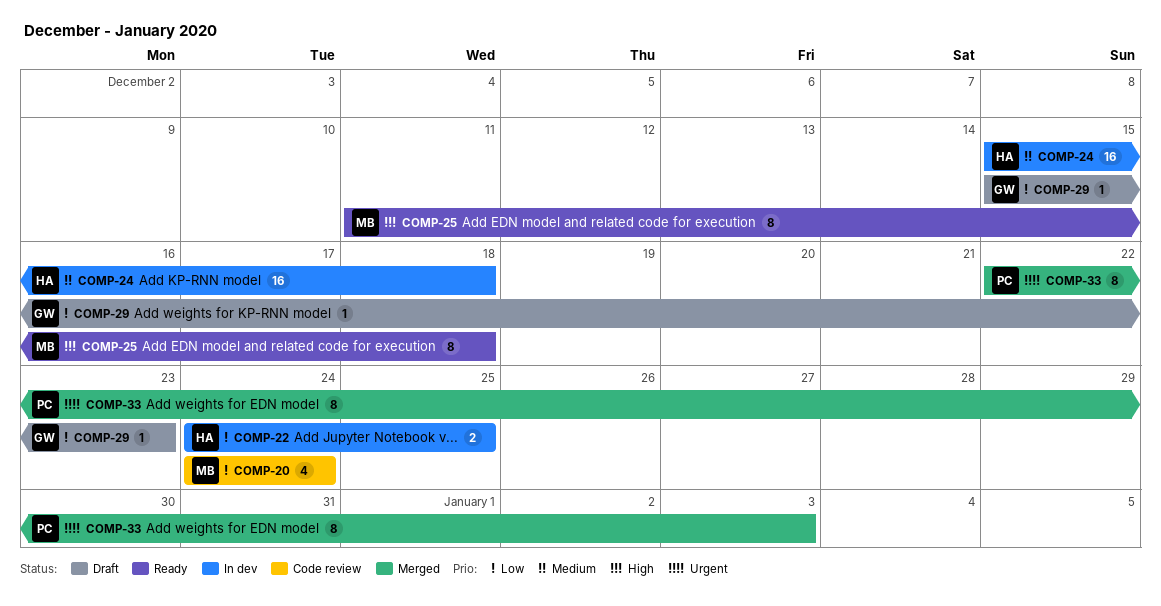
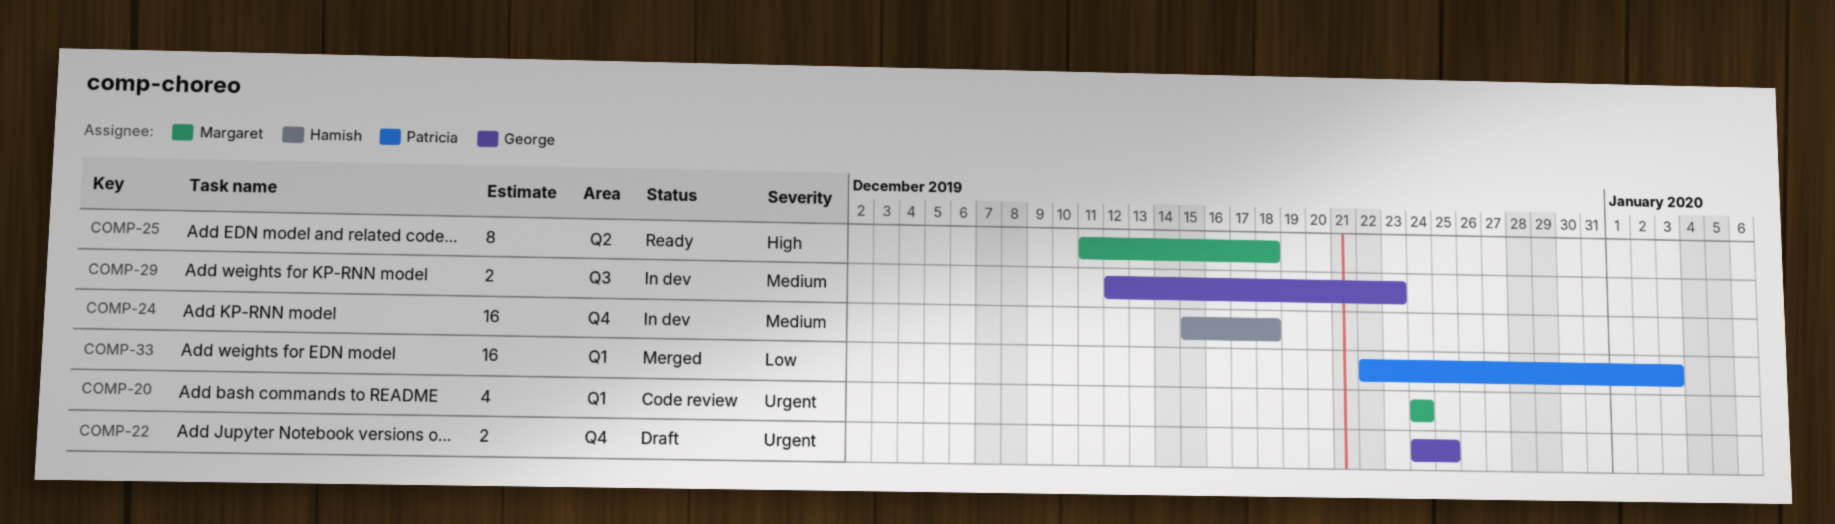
COMP-20, priority: Low -> Urgent
COMP-22, status: In dev -> Draft
COMP-22, owner: Hamish -> George
COMP-22, priority: Low -> Urgent
COMP-29, status: Draft -> In dev
COMP-29, priority: Low -> Medium
COMP-29, estimate: 1 -> 2
COMP-29, start: Dec 15 -> Dec 12
COMP-33, priority: Urgent -> Low
COMP-33, estimate: 8 -> 16

